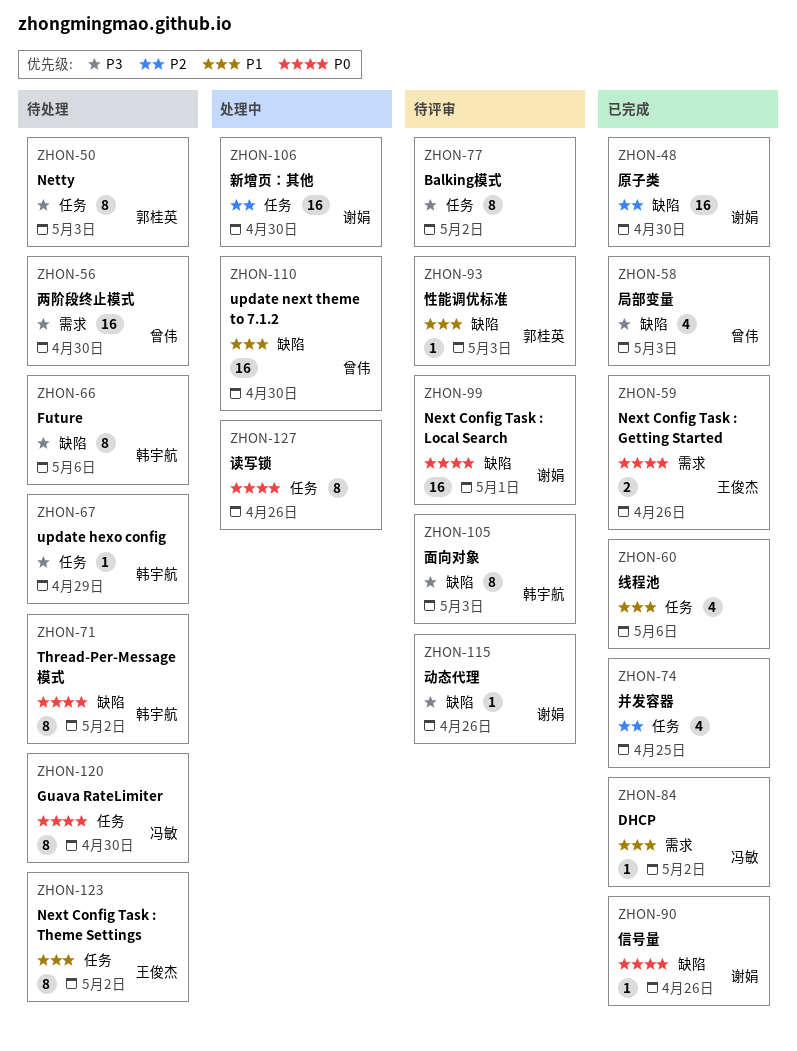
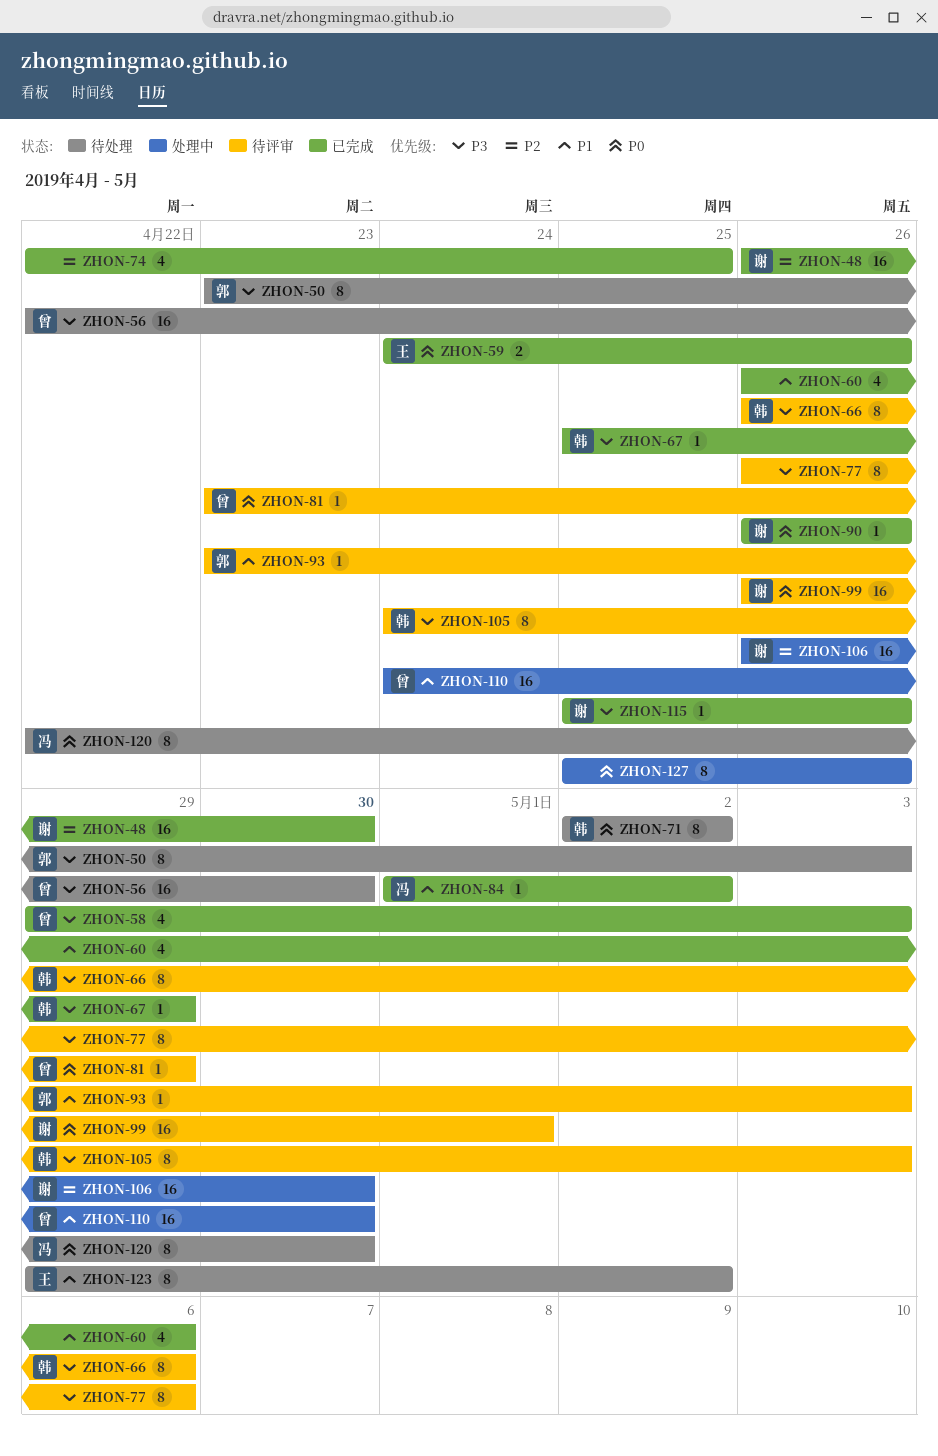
ZHON-66, status: 待处理 -> 待评审
ZHON-67, status: 待处理 -> 已完成
ZHON-77, due: May 2 -> May 6
ZHON-81: none -> present
ZHON-115, status: 待评审 -> 已完成

